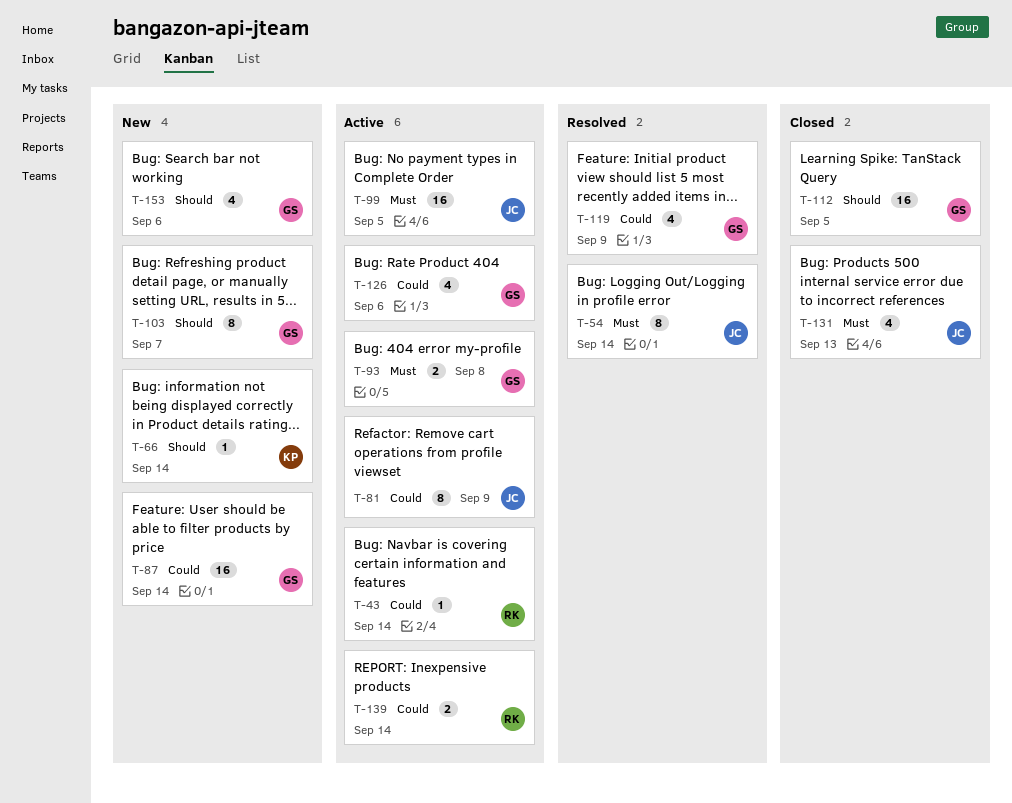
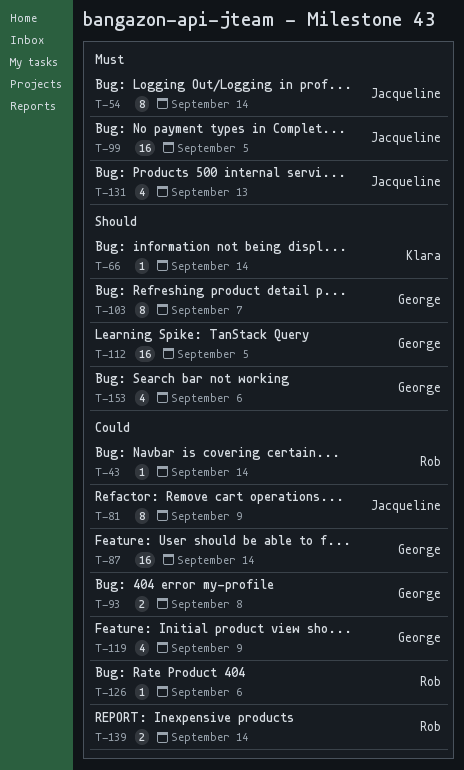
T-93, priority: Must -> Could
T-126, owner: George -> Rob
T-126, estimate: 4 -> 1

